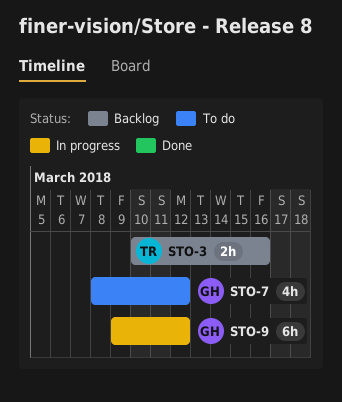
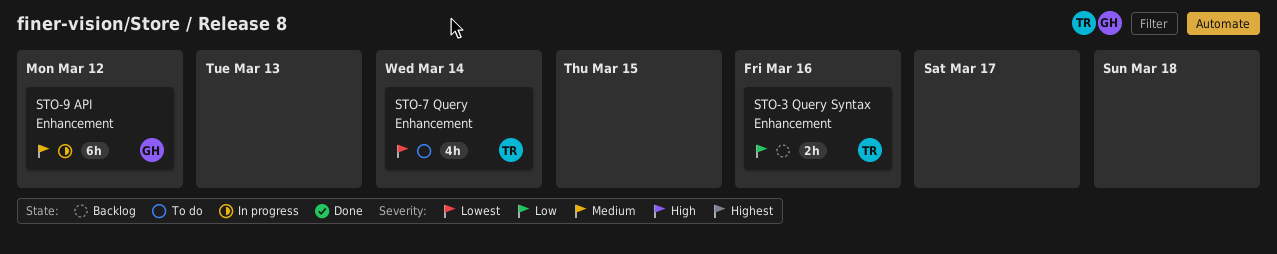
STO-7, owner: GH -> TR
STO-7, due: Mar 12 -> Mar 14

